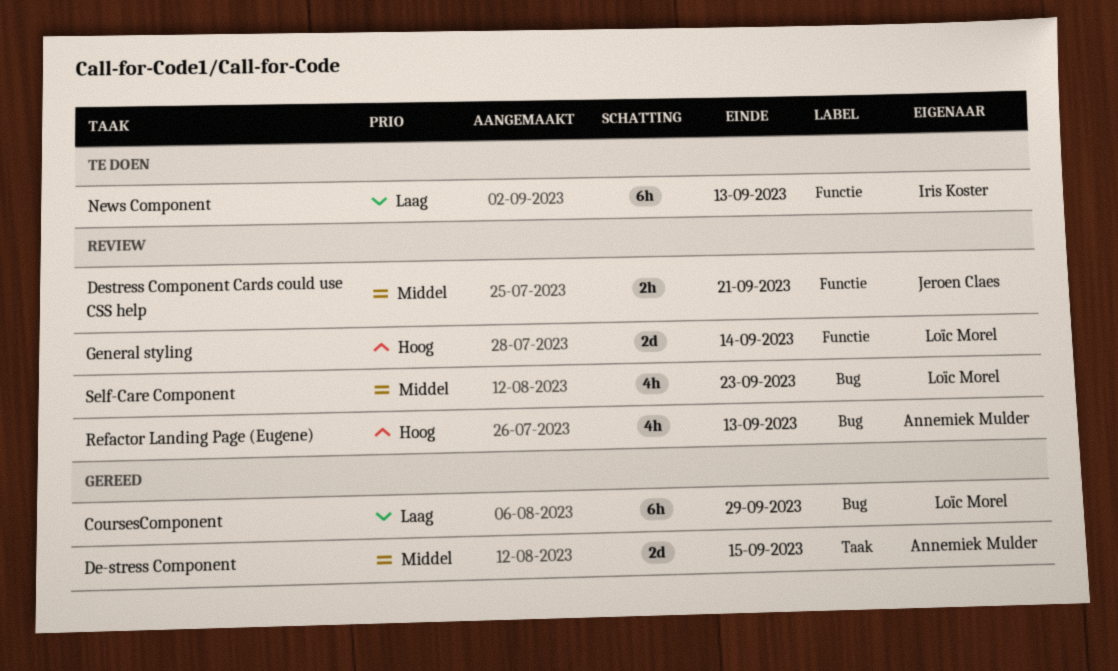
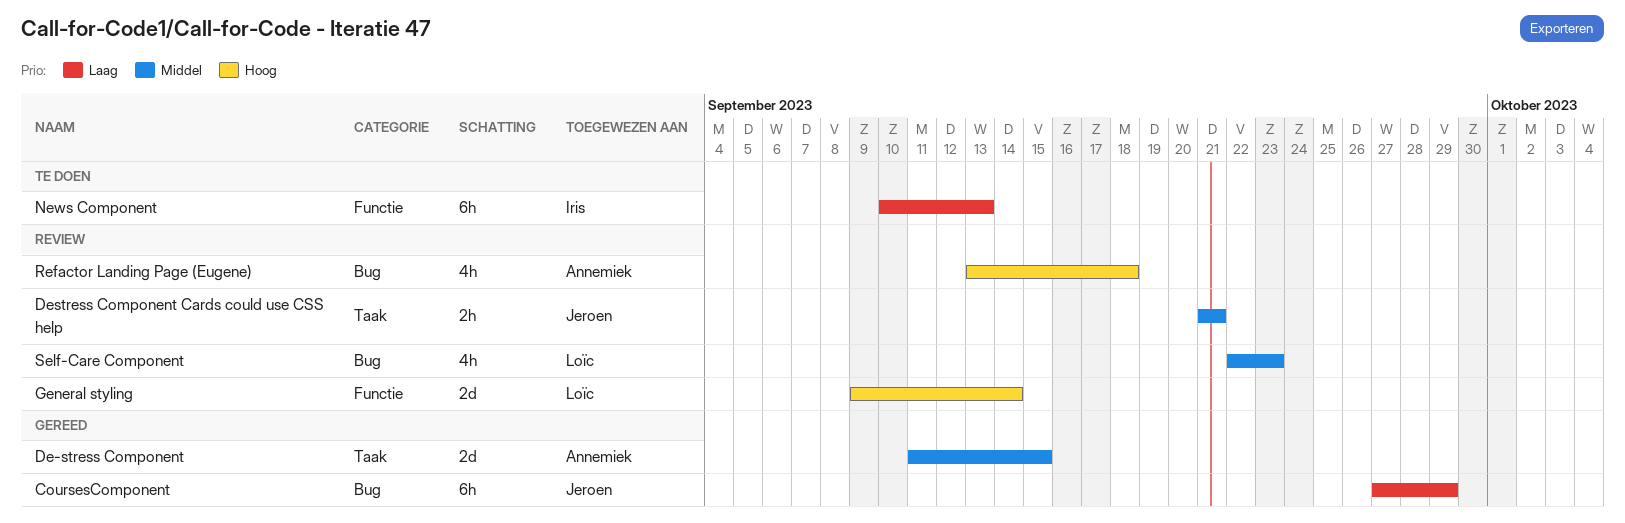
CoursesComponent, owner: Loïc Morel -> Jeroen Claes
Destress Component Cards could use CSS help, label: Functie -> Taak
Refactor Landing Page (Eugene), due: Sep 13 -> Sep 18

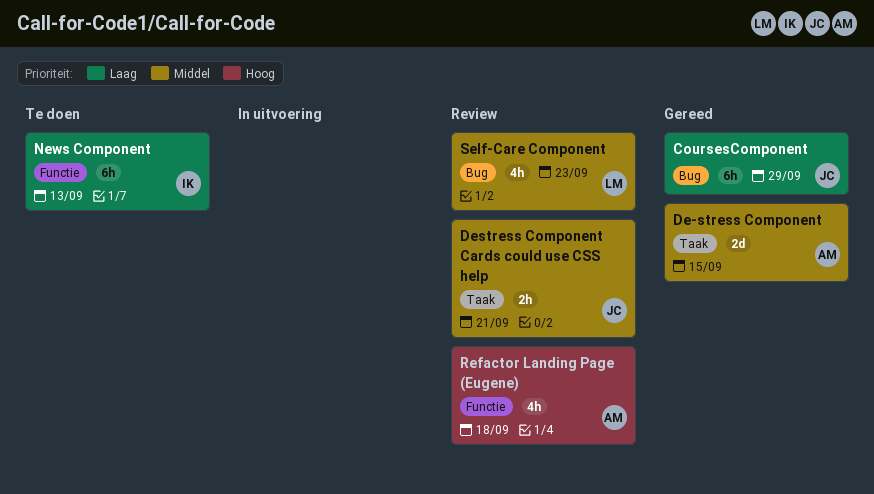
General styling: present -> none
Refactor Landing Page (Eugene), label: Bug -> Functie

